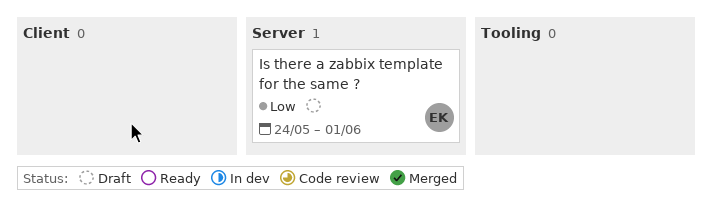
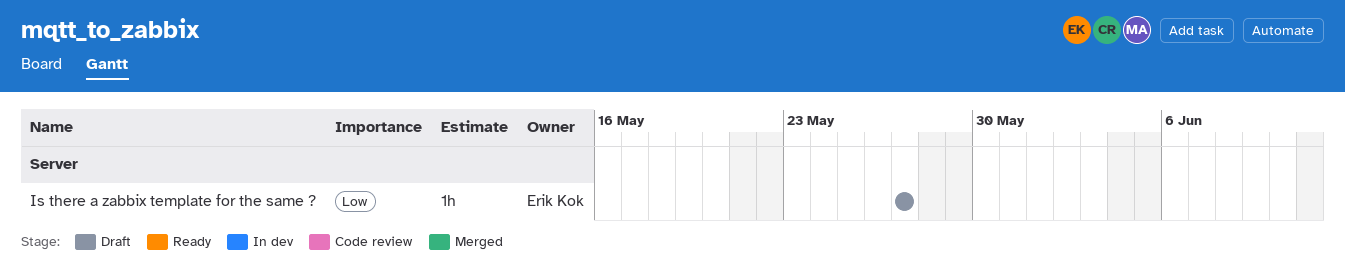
Is there a zabbix template for the same ?, start: May 24 -> May 27
Is there a zabbix template for the same ?, due: Jun 1 -> May 27

